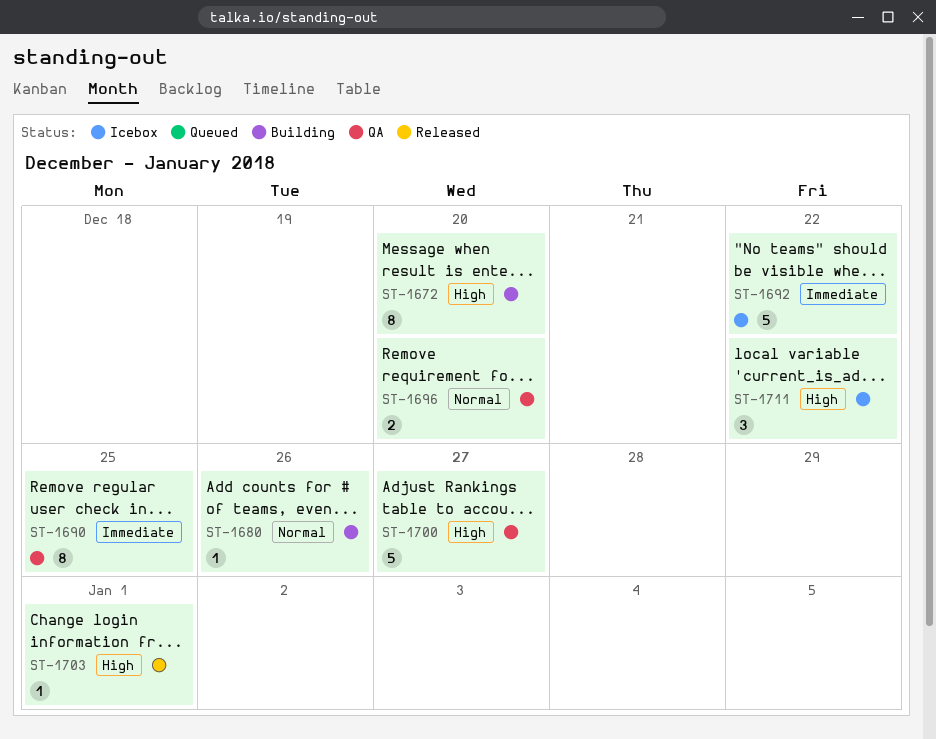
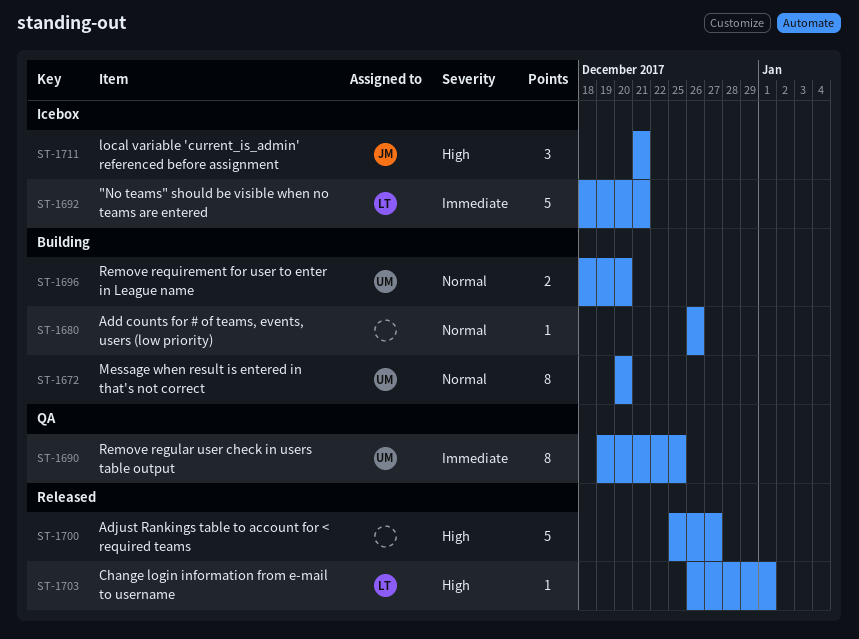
ST-1672, priority: High -> Normal
ST-1692, due: Dec 22 -> Dec 21
ST-1696, status: QA -> Building
ST-1700, status: QA -> Released
ST-1711, due: Dec 22 -> Dec 21

